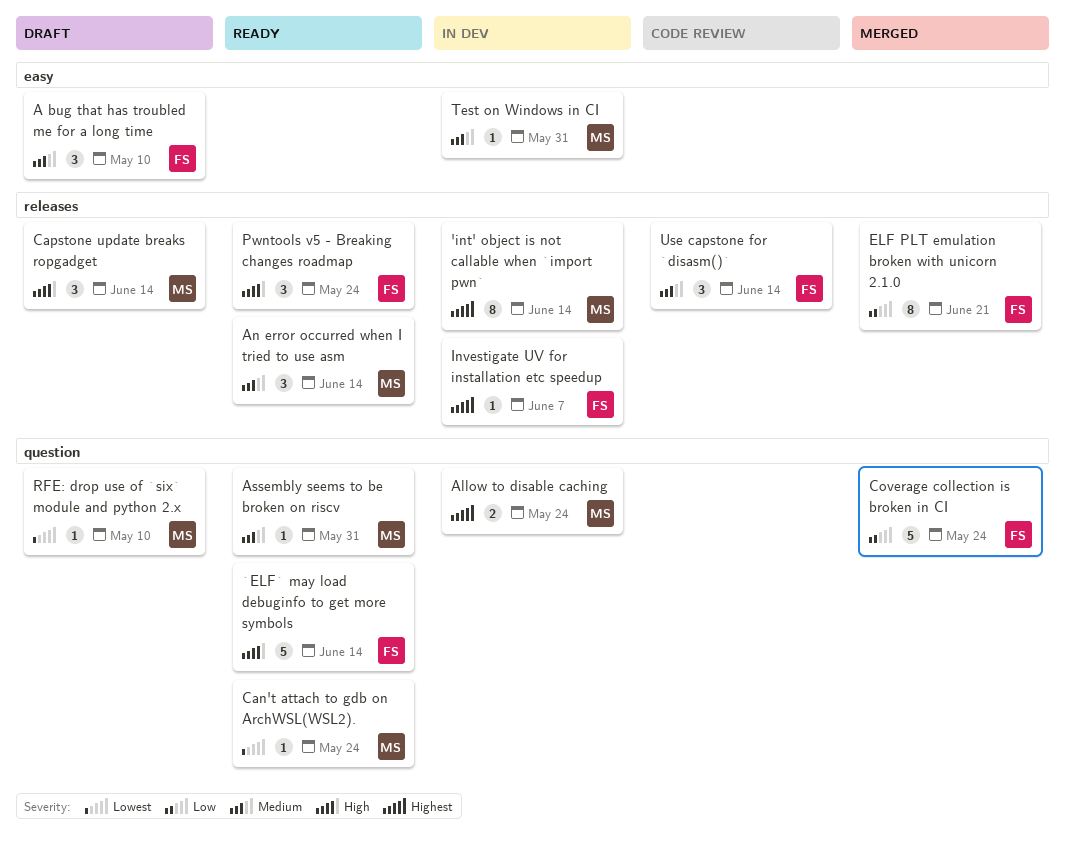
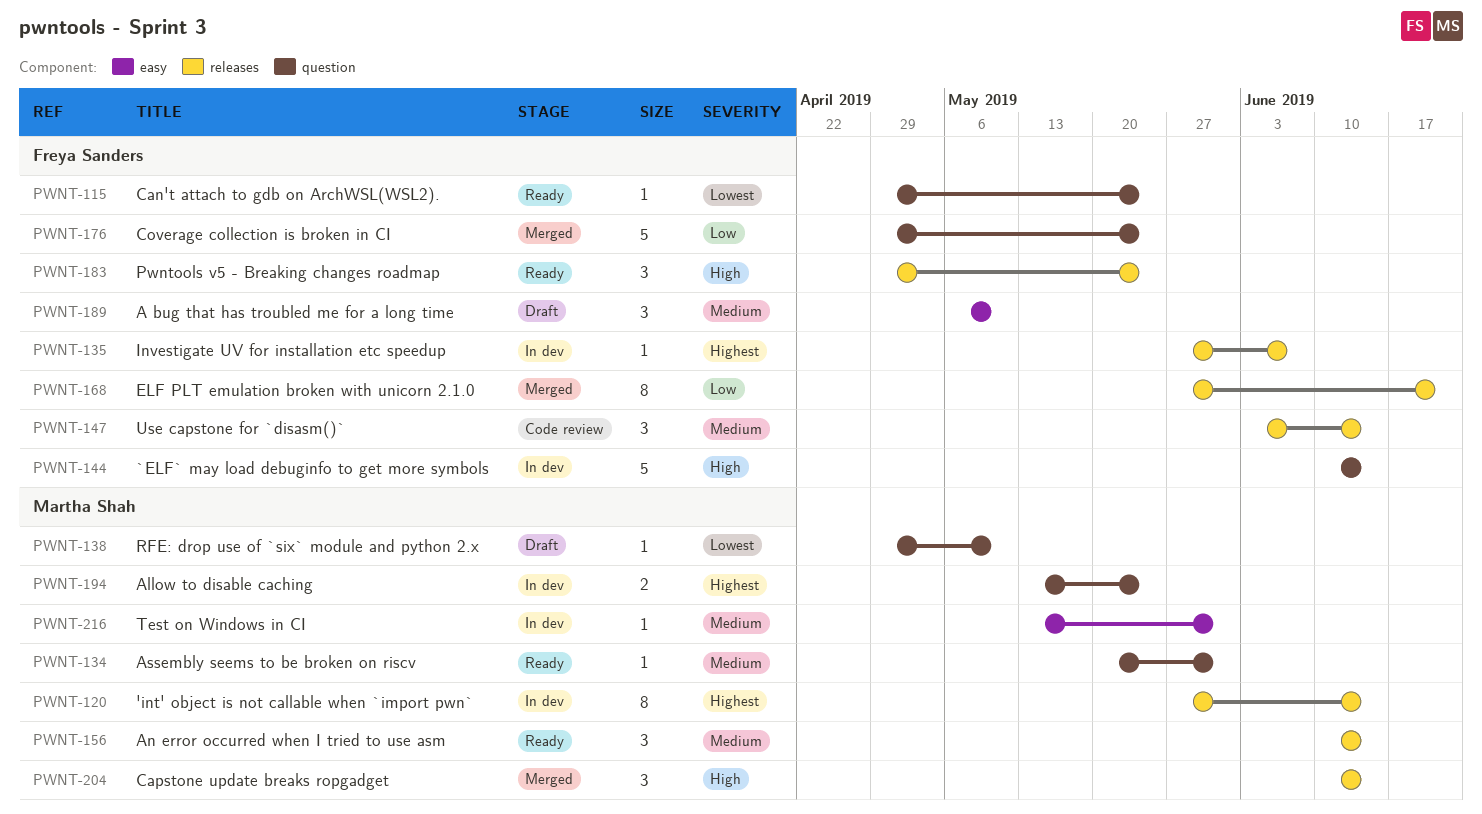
`ELF` may load debuginfo to get more symbols, status: Ready -> In dev
Can't attach to gdb on ArchWSL(WSL2)., owner: Martha Shah -> Freya Sanders
Capstone update breaks ropgadget, status: Draft -> Merged

